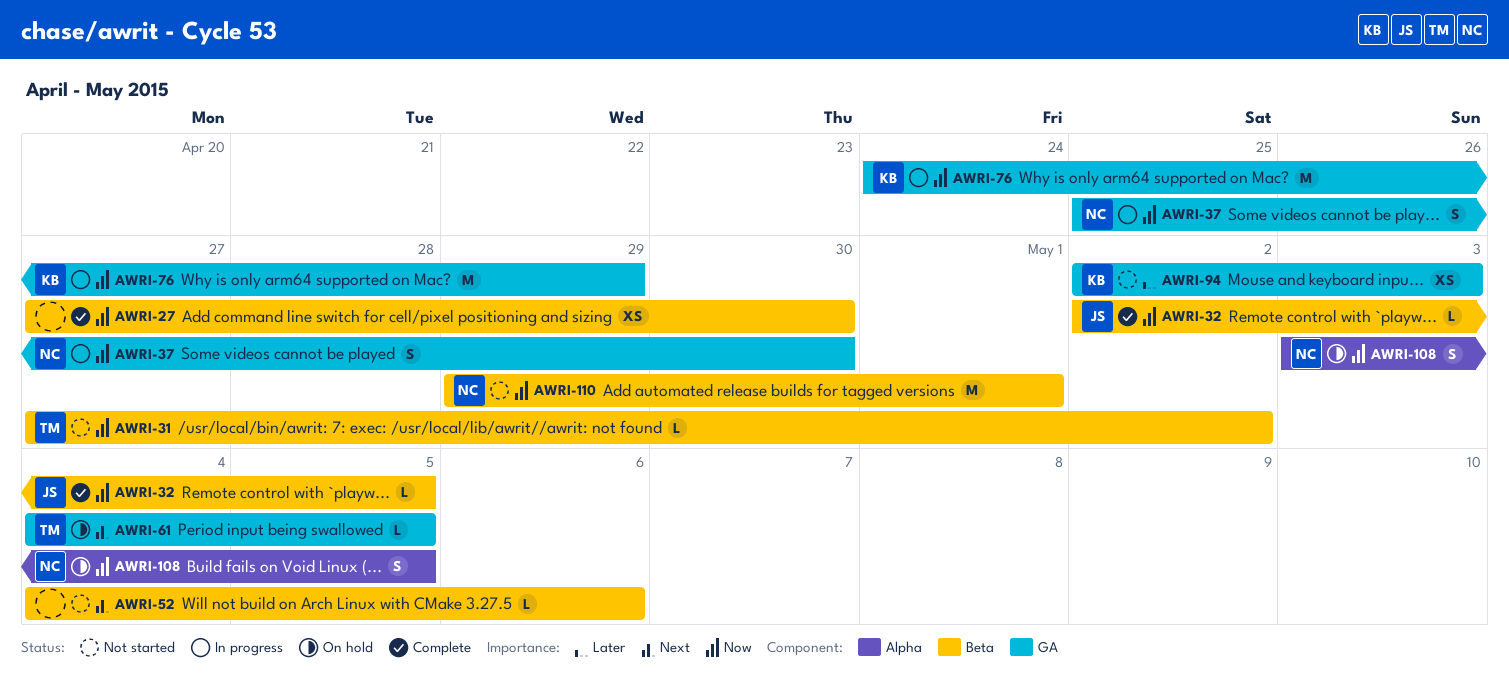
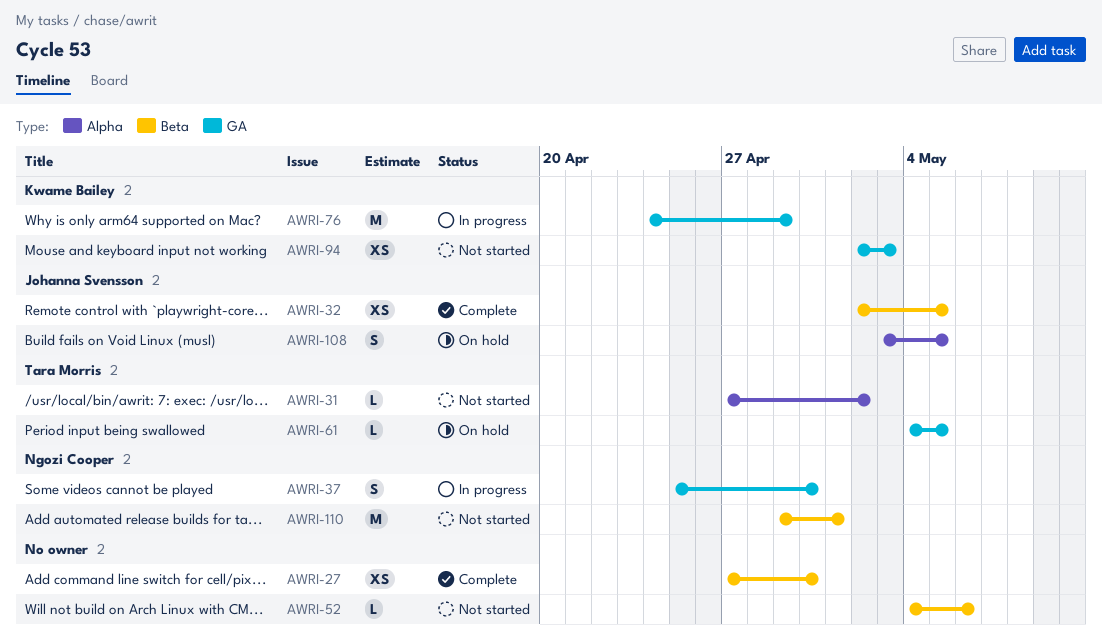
AWRI-31, label: Beta -> Alpha
AWRI-32, estimate: L -> XS
AWRI-108, owner: Ngozi Cooper -> Johanna Svensson

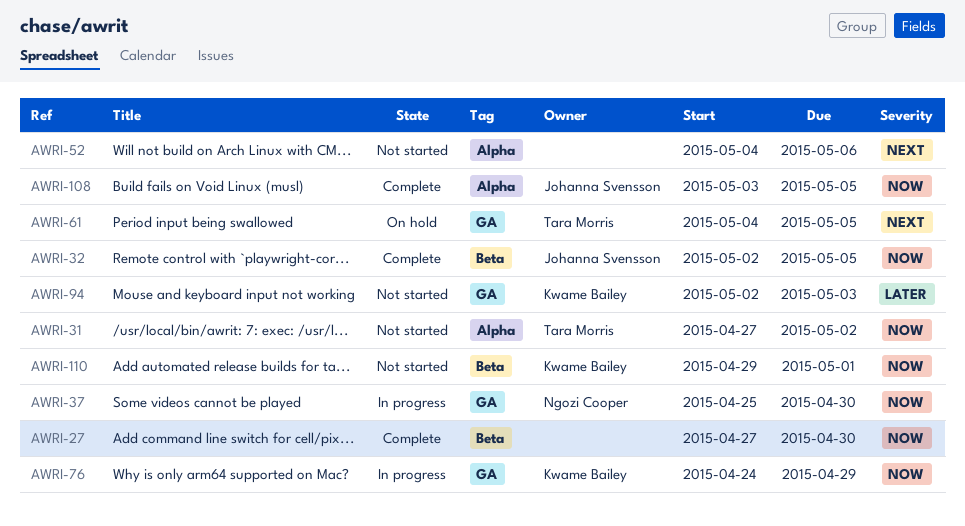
AWRI-52, label: Beta -> Alpha
AWRI-108, status: On hold -> Complete
AWRI-110, owner: Ngozi Cooper -> Kwame Bailey

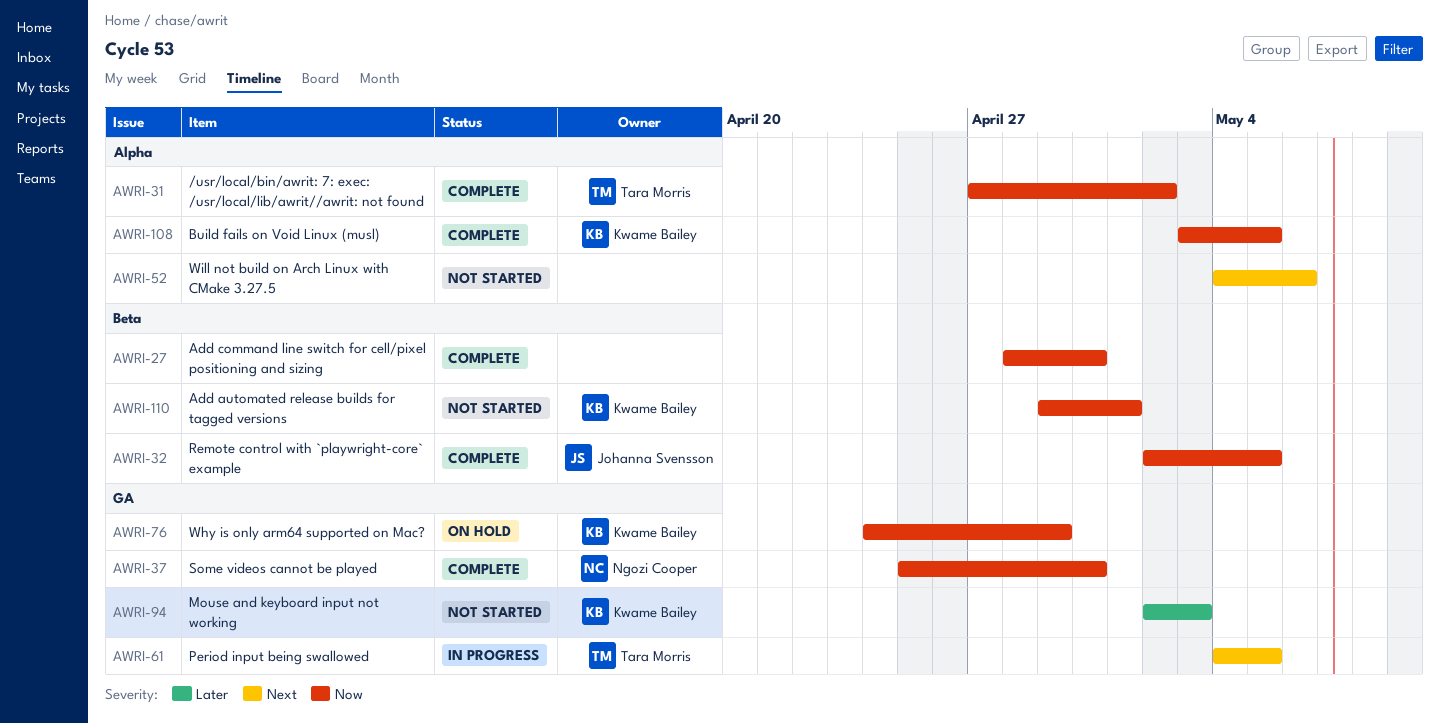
AWRI-27, start: Apr 27 -> Apr 28
AWRI-31, status: Not started -> Complete
AWRI-37, status: In progress -> Complete
AWRI-61, status: On hold -> In progress
AWRI-76, status: In progress -> On hold
AWRI-108, owner: Johanna Svensson -> Kwame Bailey

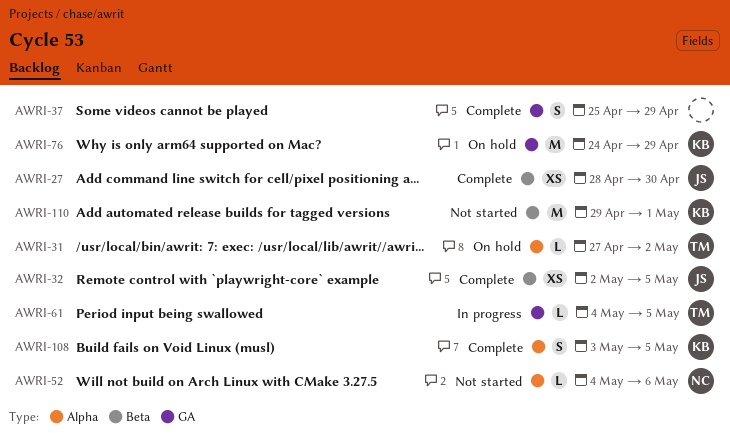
AWRI-27, owner: none -> Johanna Svensson
AWRI-31, status: Complete -> On hold
AWRI-37, owner: Ngozi Cooper -> none
AWRI-37, due: Apr 30 -> Apr 29
AWRI-52, owner: none -> Ngozi Cooper
AWRI-94: present -> none

